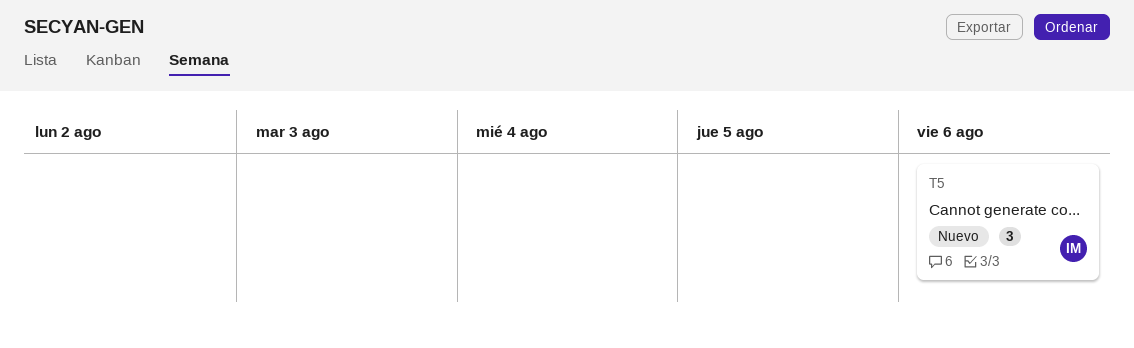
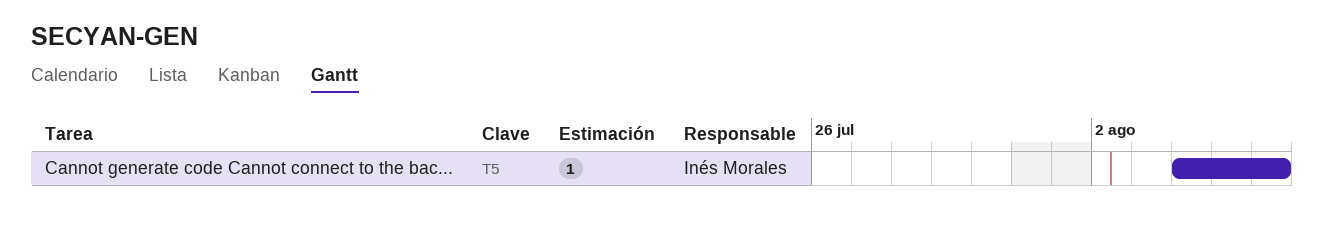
T5, estimate: 3 -> 1

